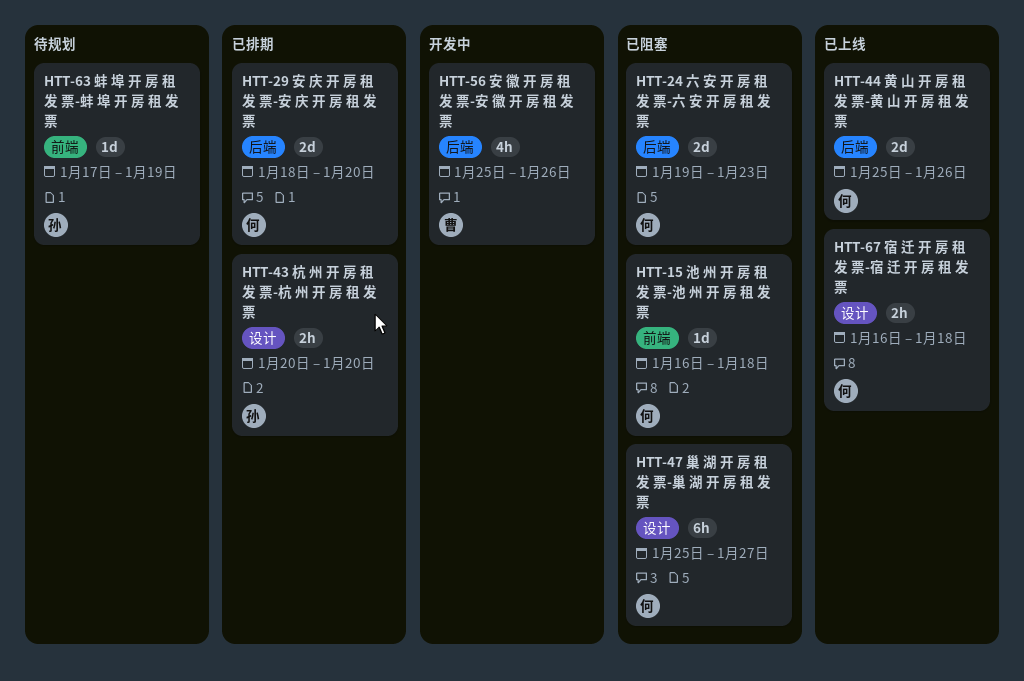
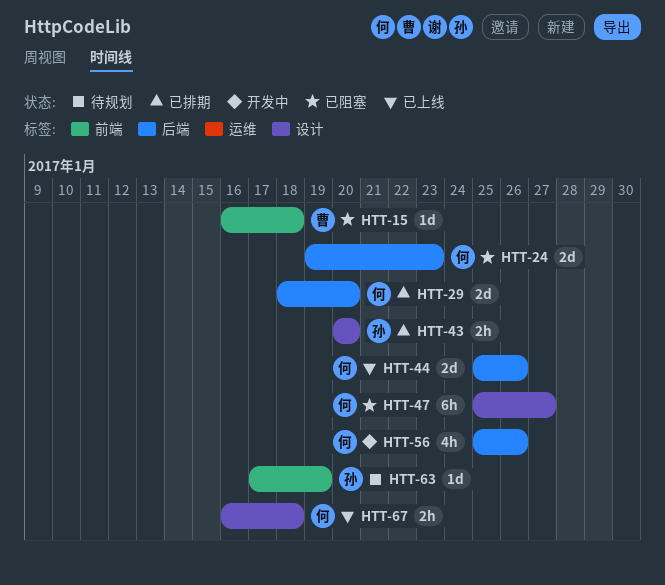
HTT-15, owner: 何 -> 曹
HTT-56, owner: 曹 -> 何

